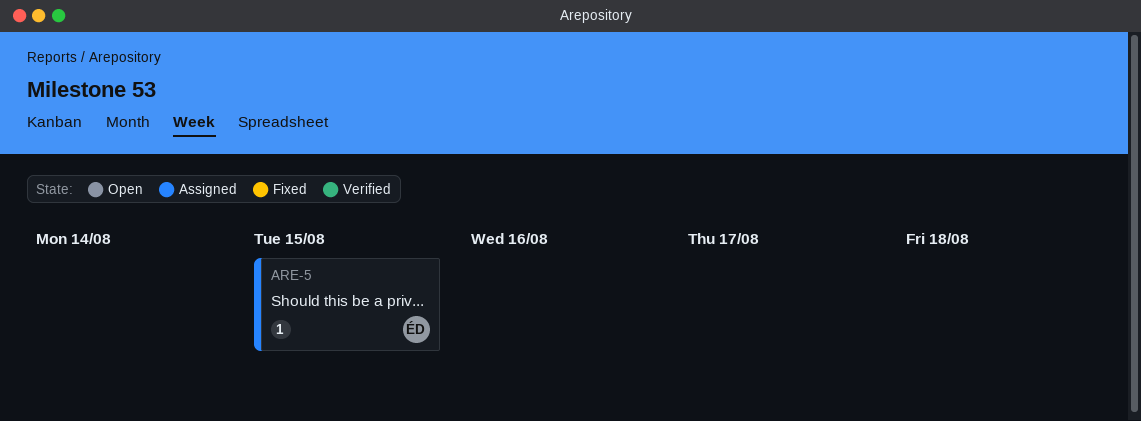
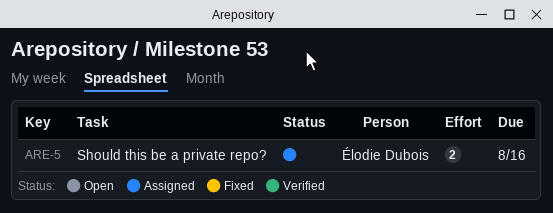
ARE-5, estimate: 1 -> 2
ARE-5, due: Aug 15 -> Aug 16

